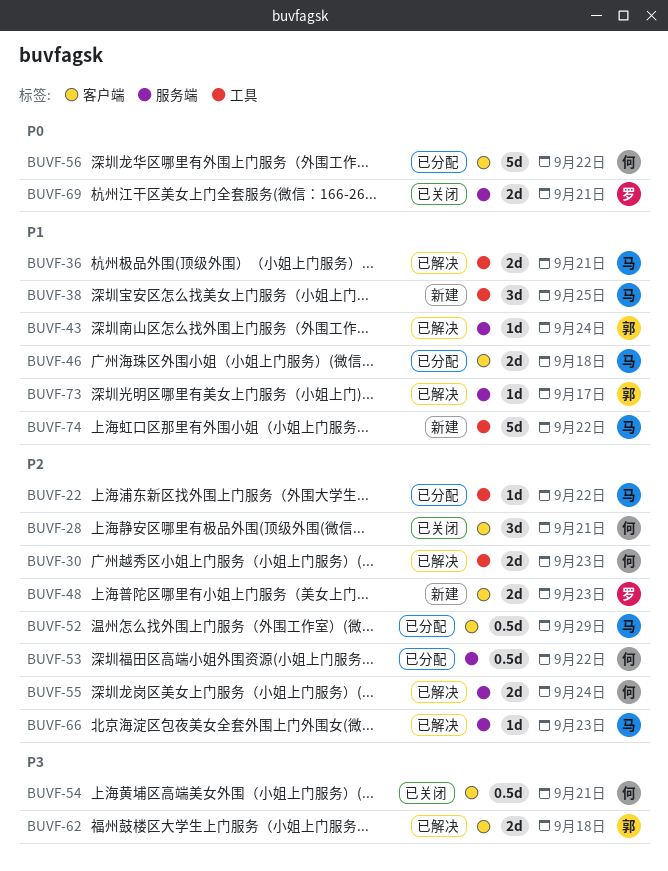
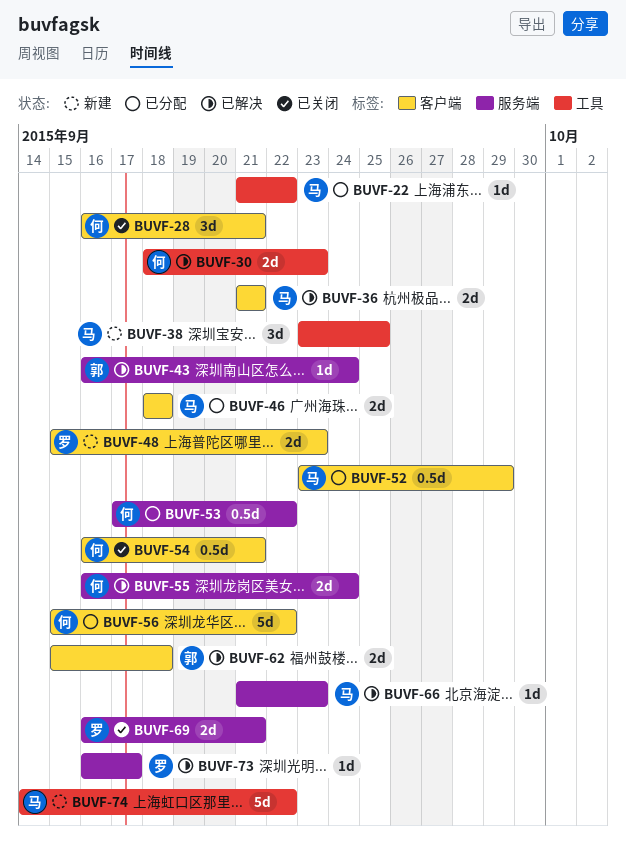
BUVF-36, label: 工具 -> 客户端
BUVF-73, owner: 郭 -> 罗

